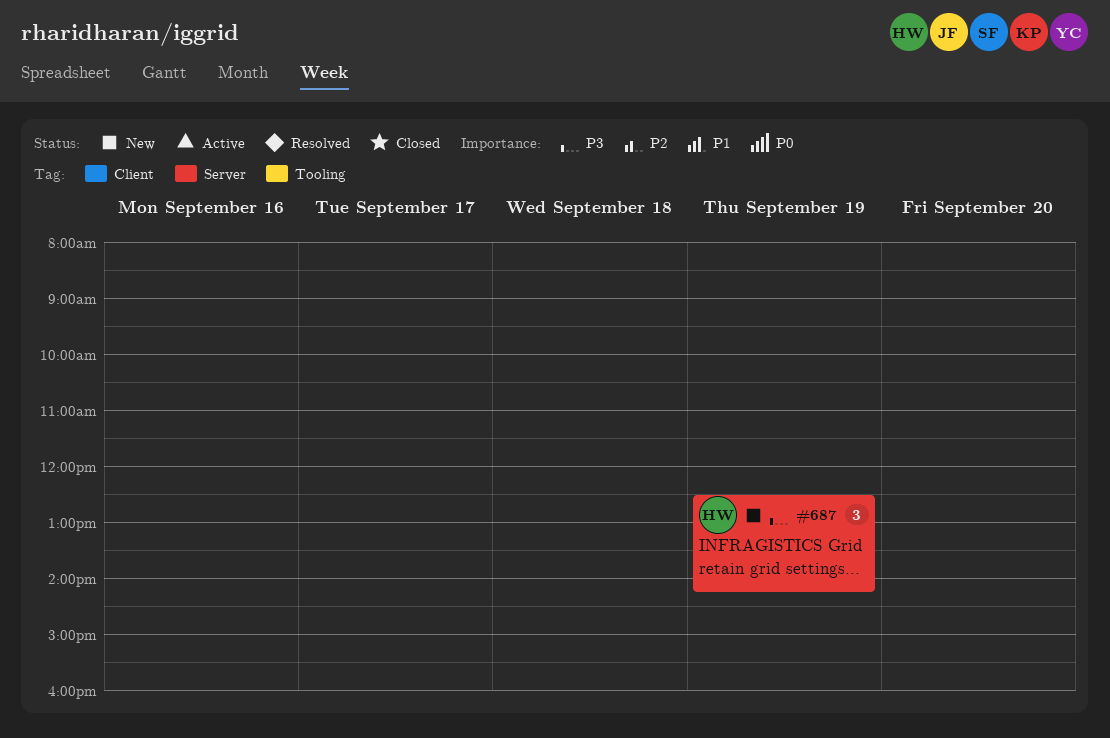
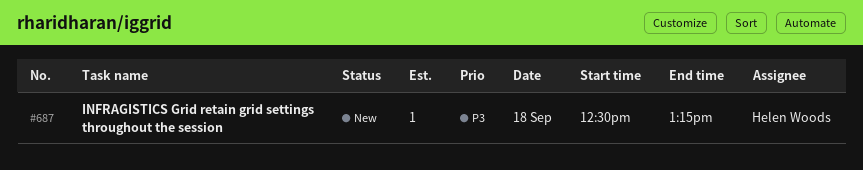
#687, estimate: 3 -> 1
#687, day: Sep 19 -> Sep 18
#687, ends: 14:15 -> 13:15

